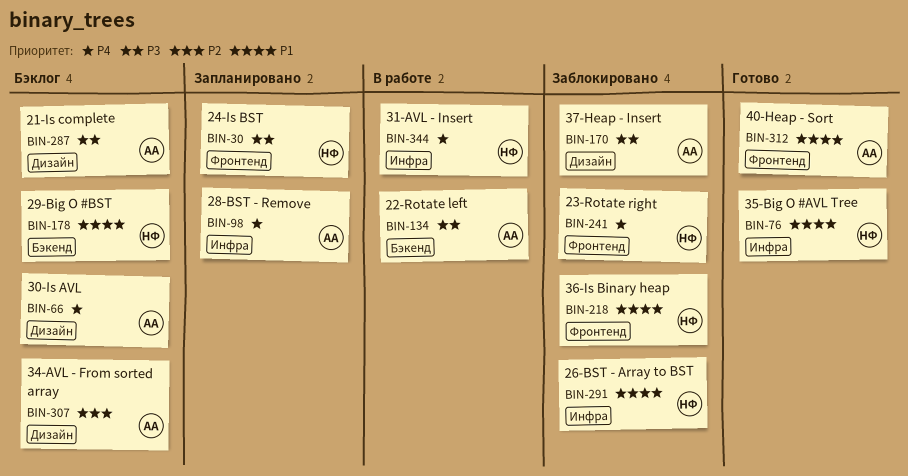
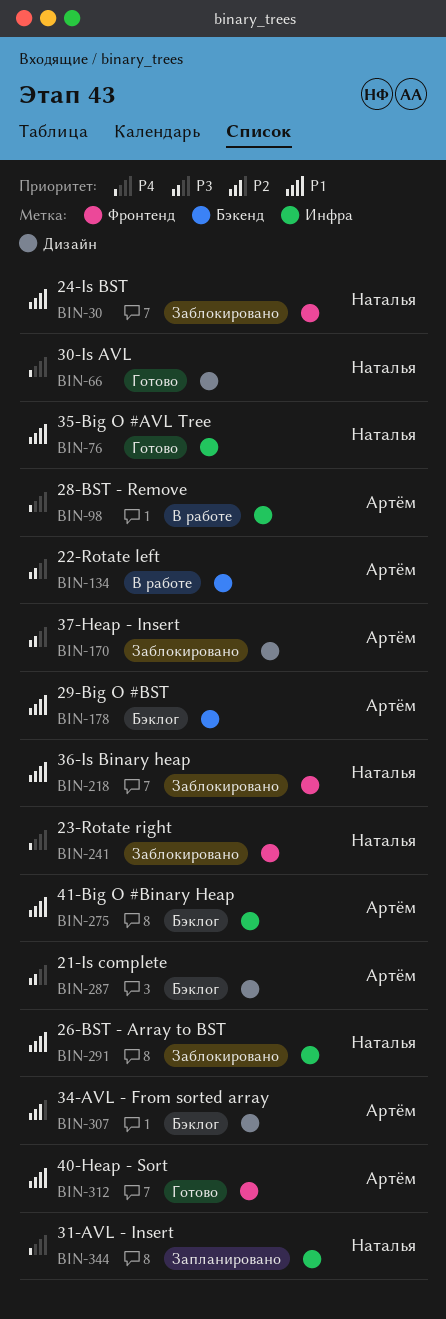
BIN-30, status: Запланировано -> Заблокировано
BIN-30, priority: P3 -> P1
BIN-66, status: Бэклог -> Готово
BIN-66, owner: Артём -> Наталья
BIN-98, status: Запланировано -> В работе
BIN-178, owner: Наталья -> Артём
BIN-275: none -> present
BIN-344, status: В работе -> Запланировано

